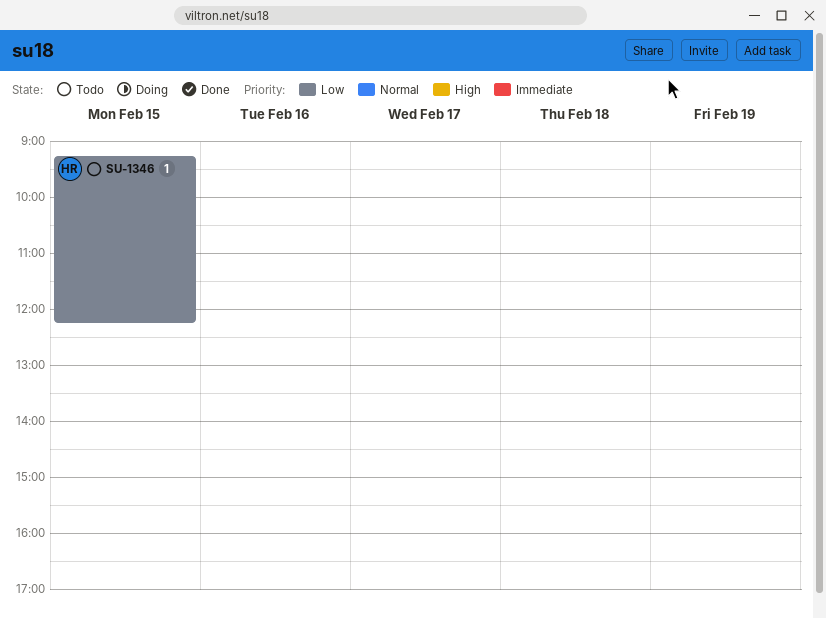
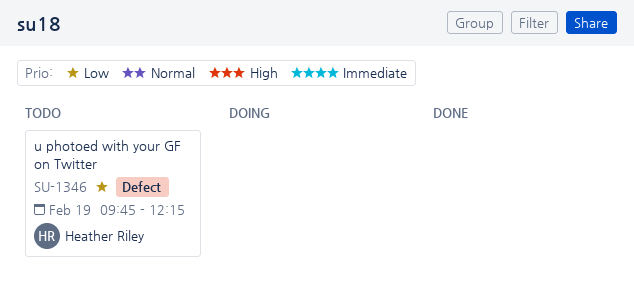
SU-1346, day: Feb 15 -> Feb 19
SU-1346, begins: 09:15 -> 09:45

